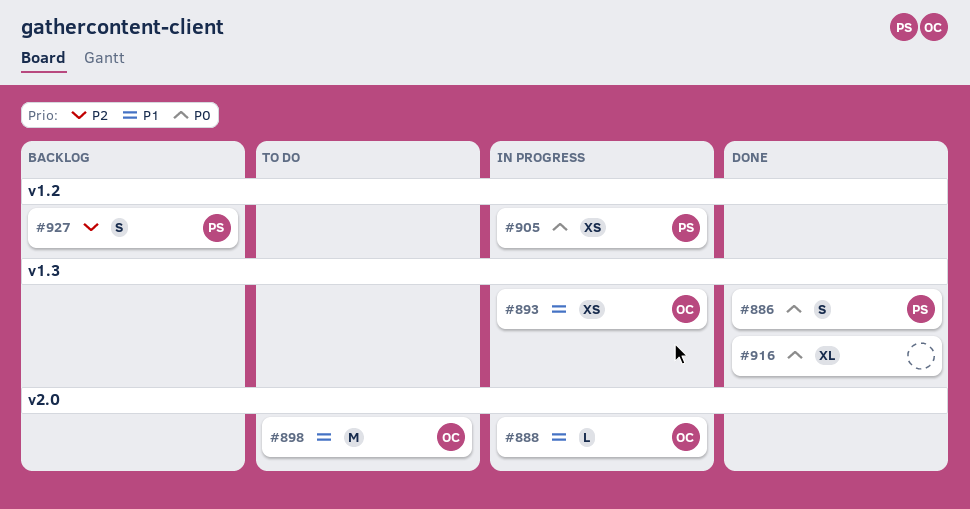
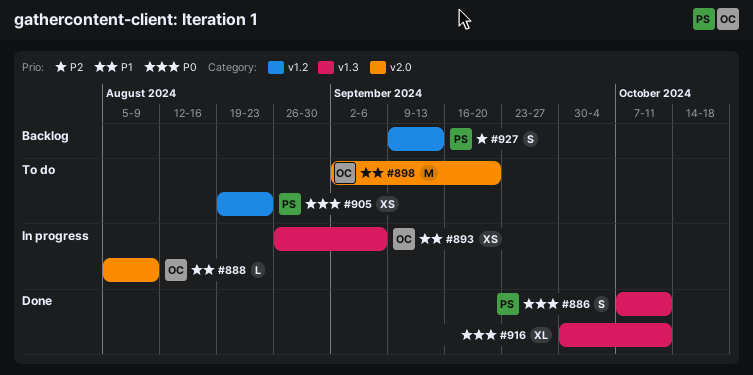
#905, status: In progress -> To do

